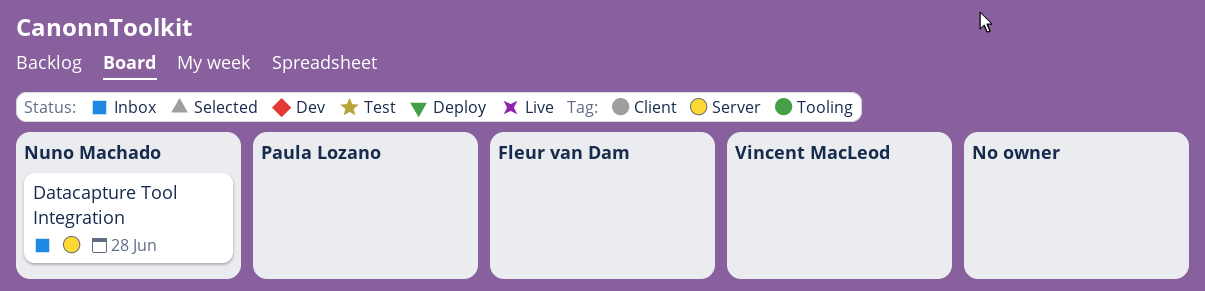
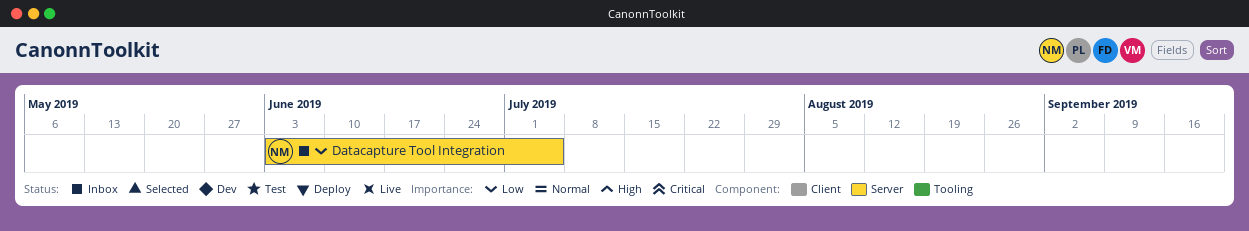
Datacapture Tool Integration, due: Jun 28 -> Jul 5

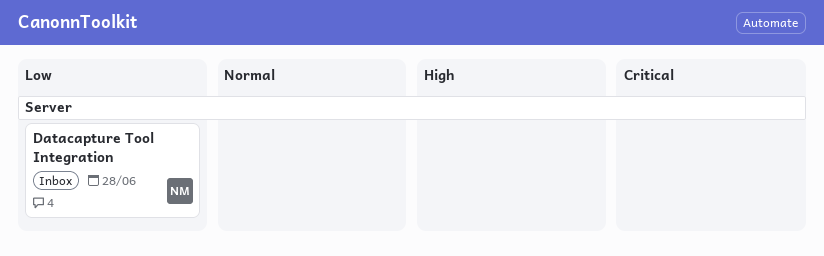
Datacapture Tool Integration, due: Jul 5 -> Jun 28

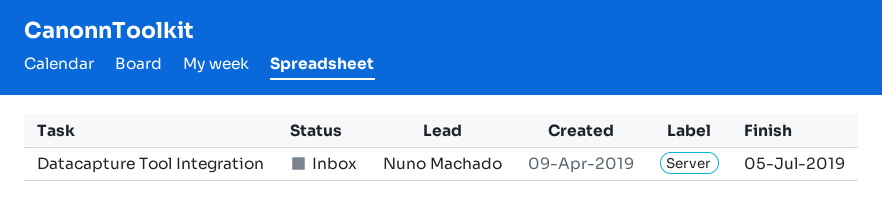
Datacapture Tool Integration, due: Jun 28 -> Jul 5

